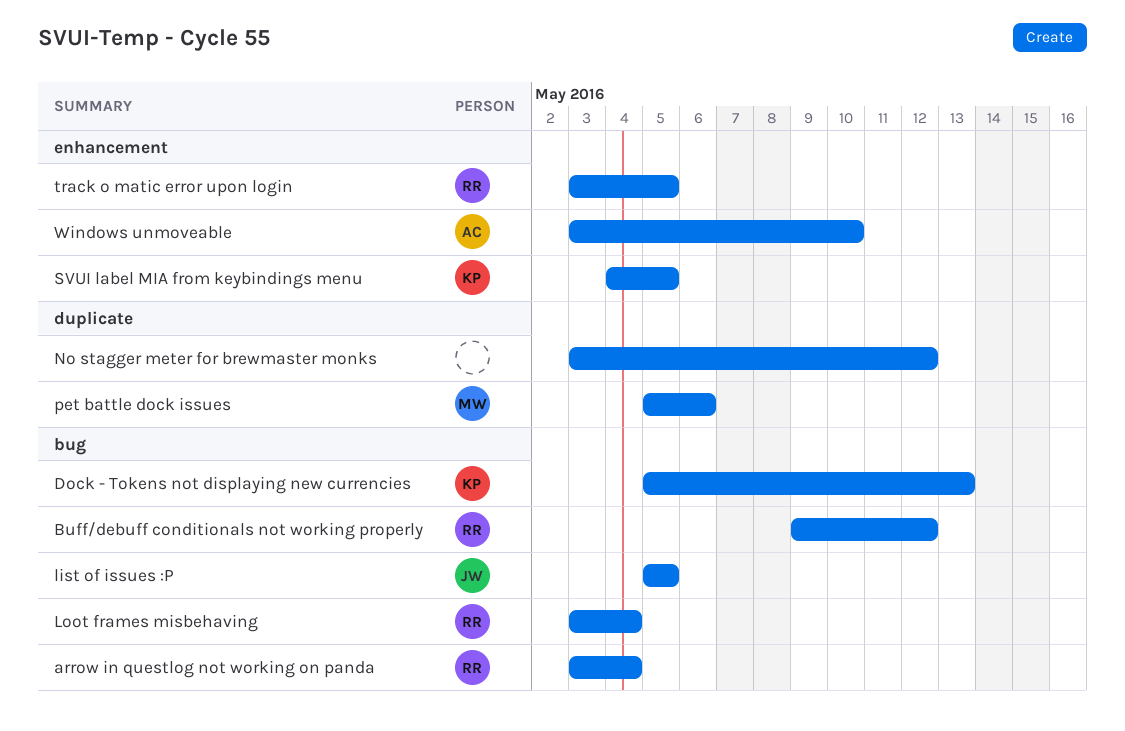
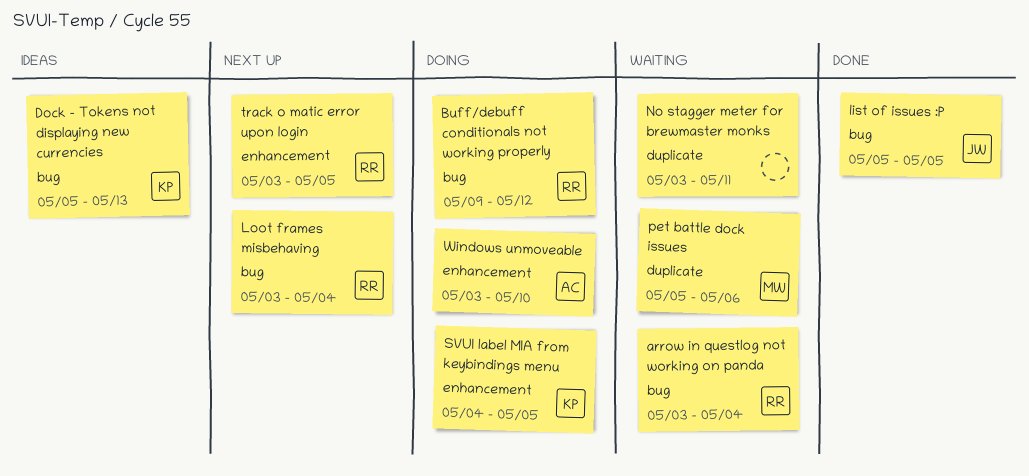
No stagger meter for brewmaster monks, due: May 12 -> May 11

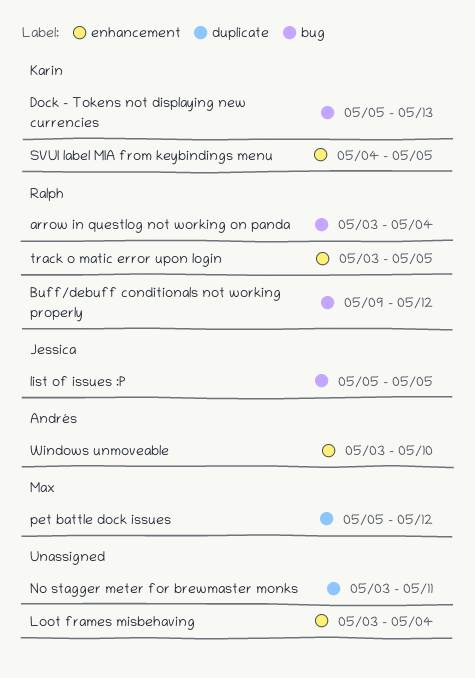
Loot frames misbehaving, owner: Ralph -> none
Loot frames misbehaving, label: bug -> enhancement
pet battle dock issues, due: May 6 -> May 12

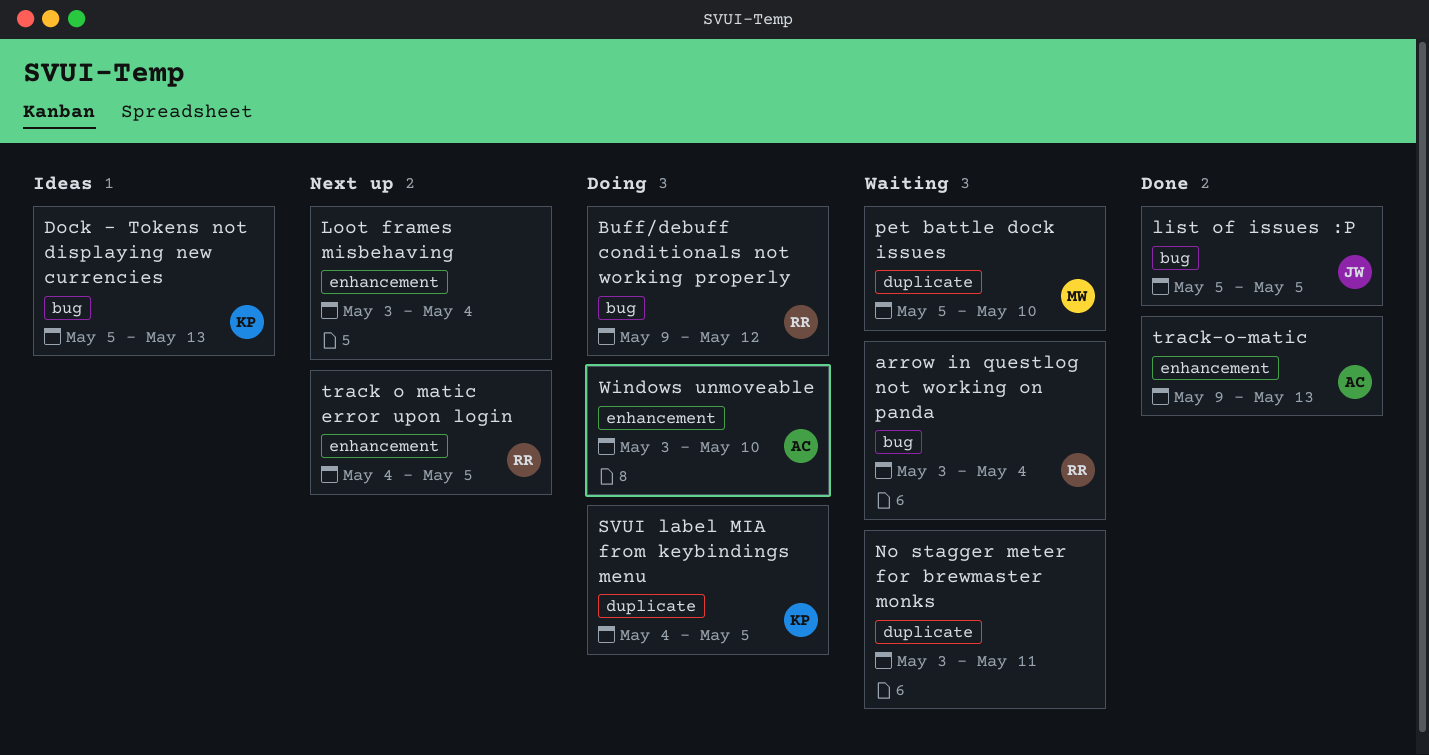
pet battle dock issues, due: May 12 -> May 10
SVUI label MIA from keybindings menu, label: enhancement -> duplicate
track o matic error upon login, start: May 3 -> May 4
track-o-matic: none -> present

